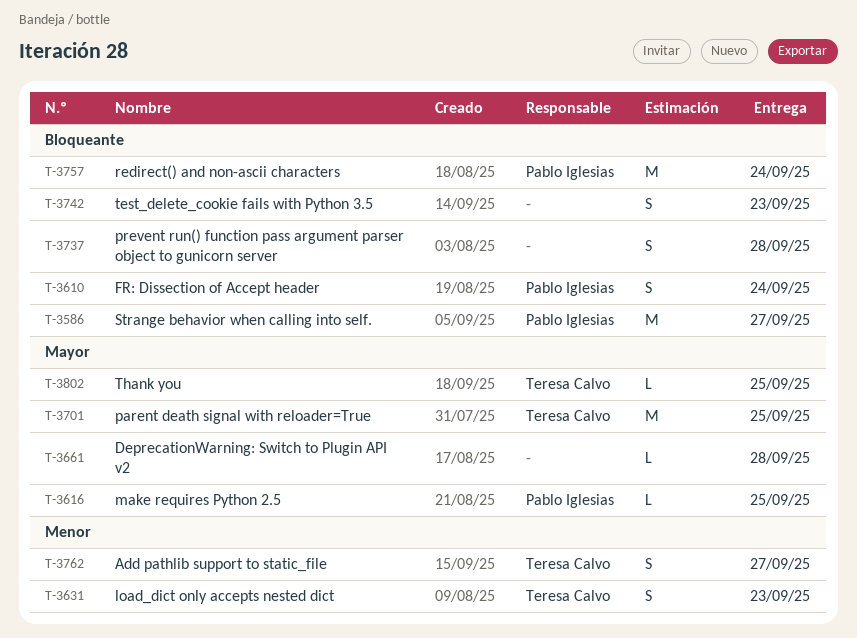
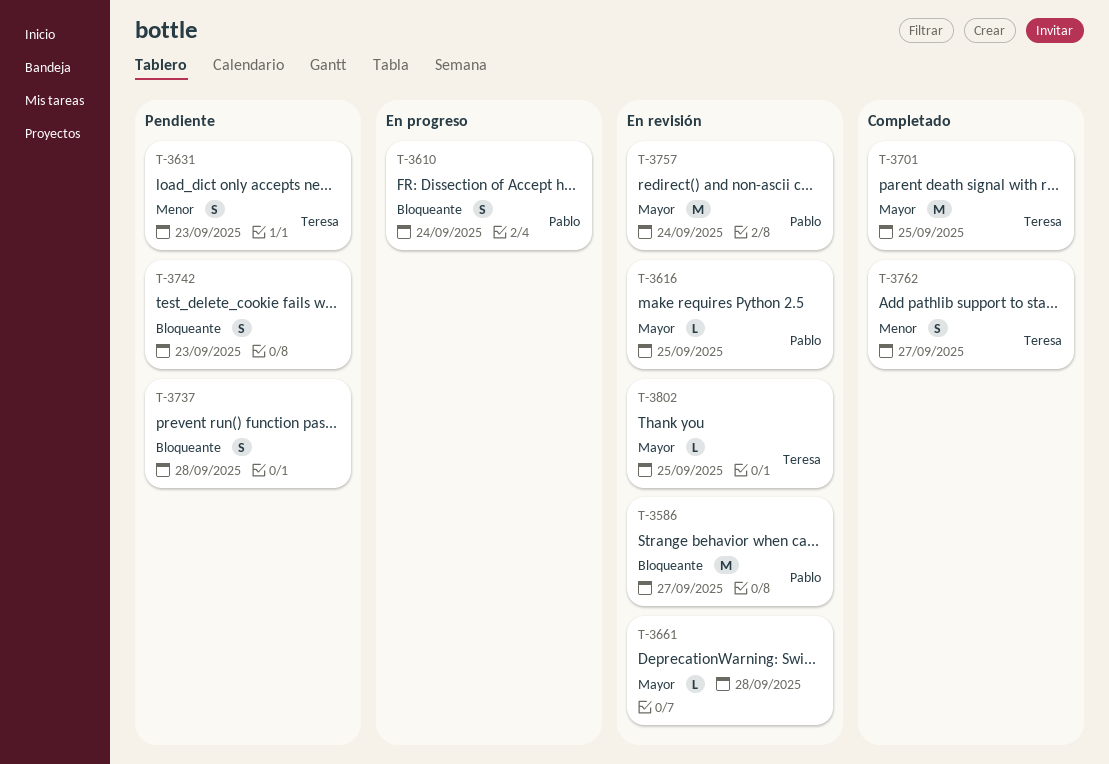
T-3757, priority: Bloqueante -> Mayor

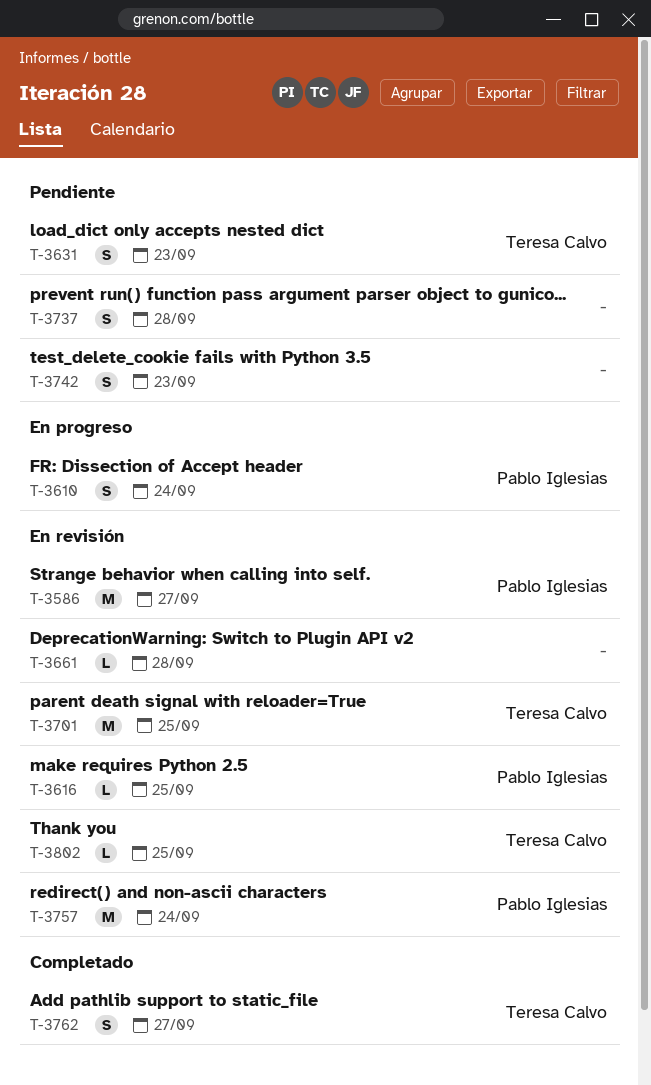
T-3701, status: Completado -> En revisión

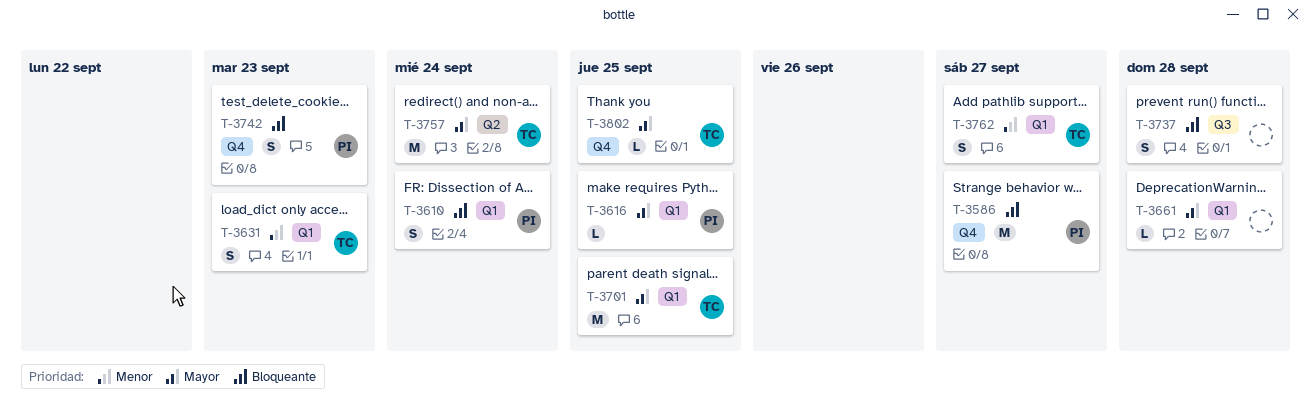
T-3742, owner: none -> Pablo Iglesias
T-3757, owner: Pablo Iglesias -> Teresa Calvo

